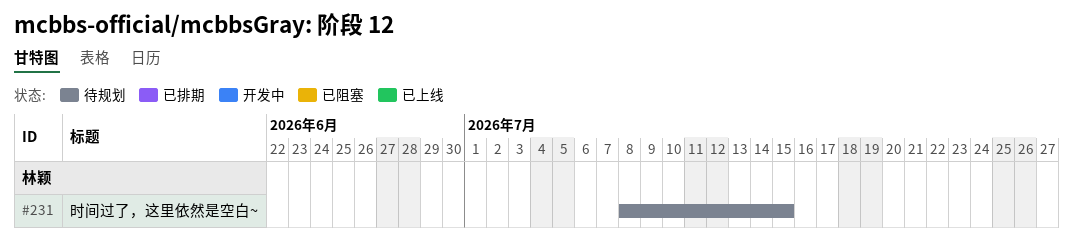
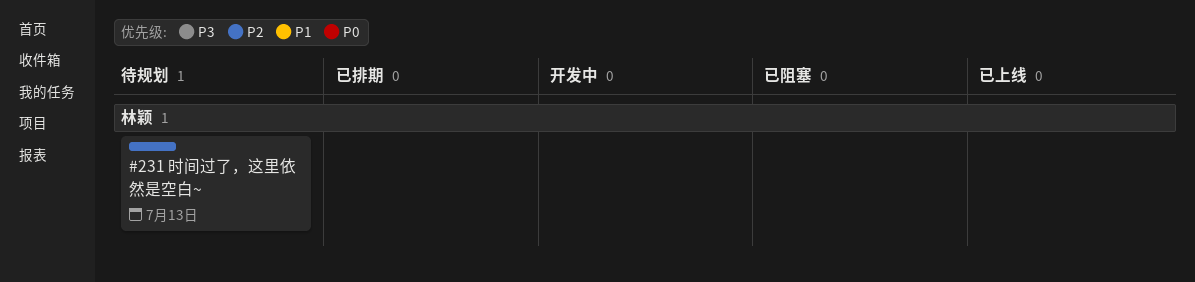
#231, due: Jul 15 -> Jul 13

